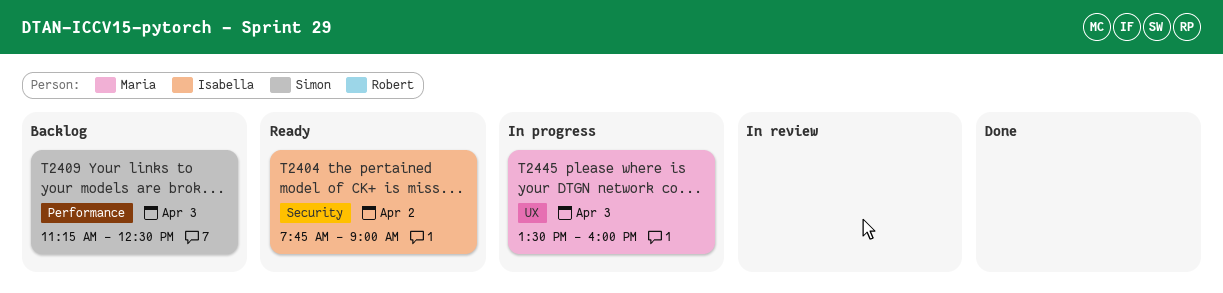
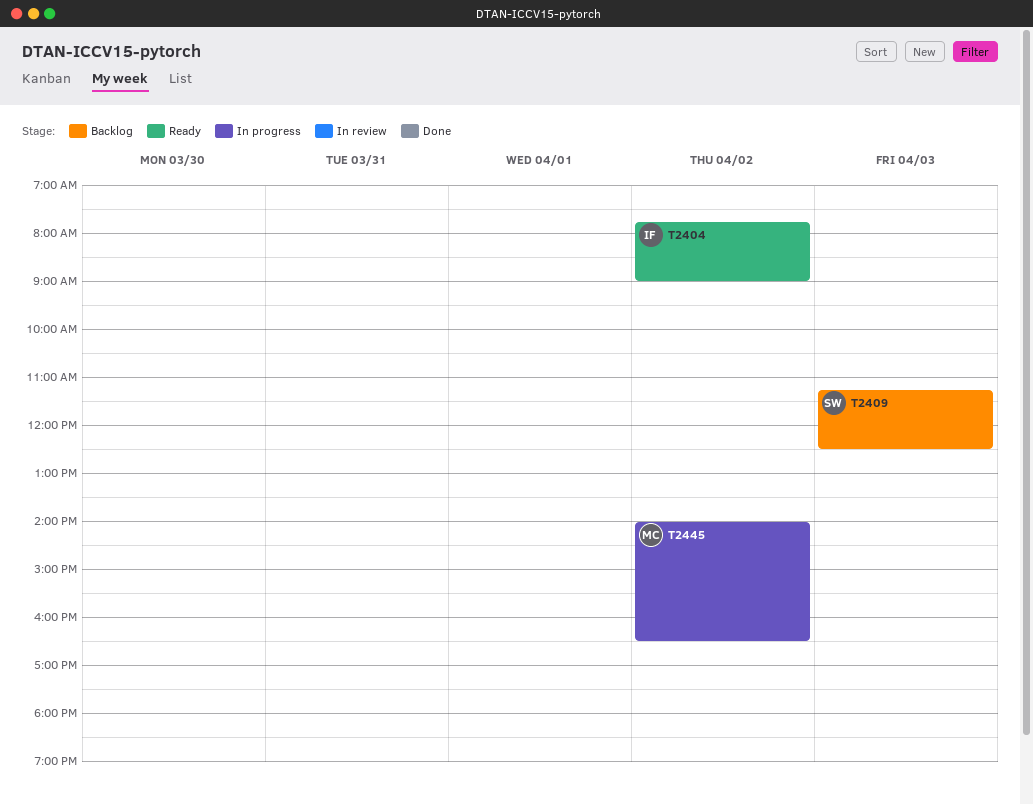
T2445, day: Apr 3 -> Apr 2
T2445, begins: 13:30 -> 14:00
T2445, ends: 16:00 -> 16:30

